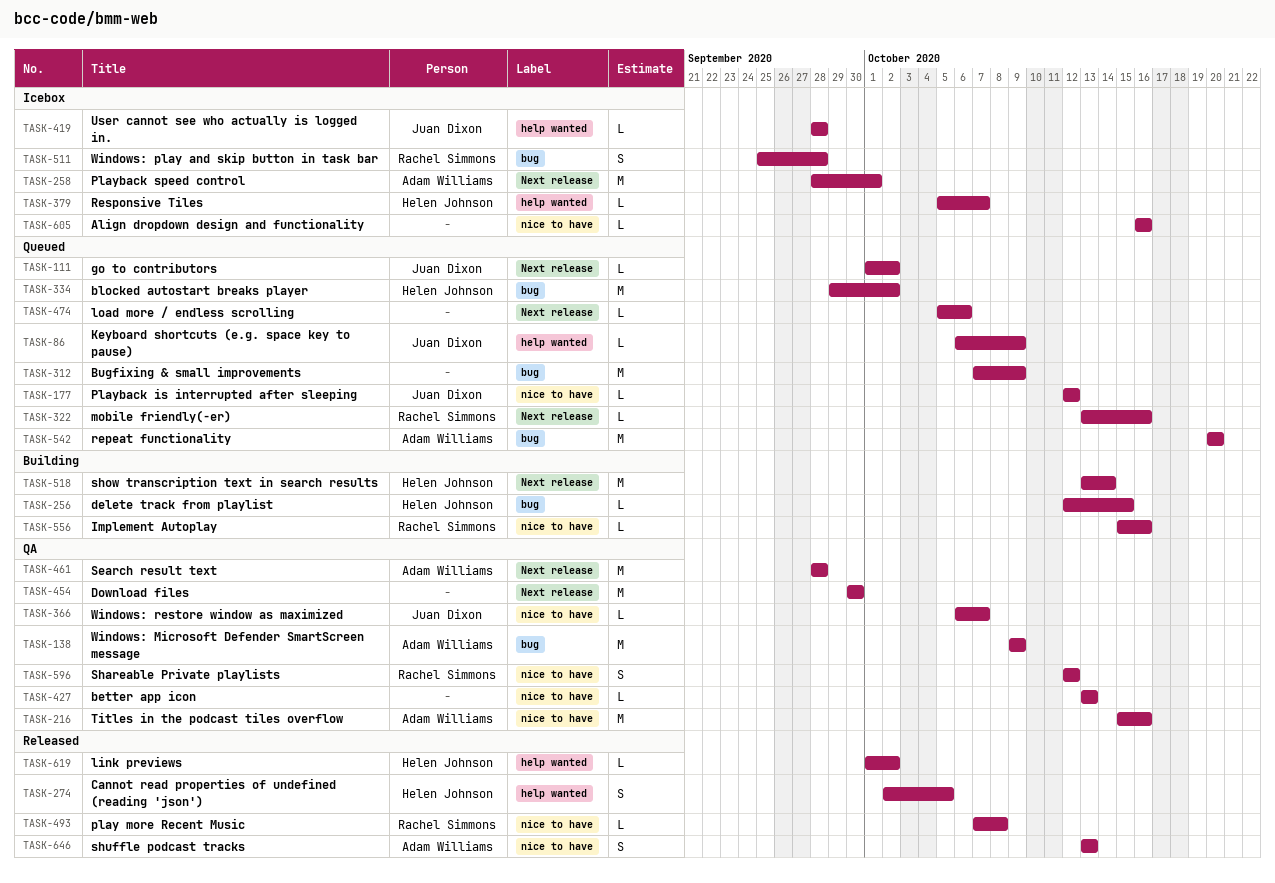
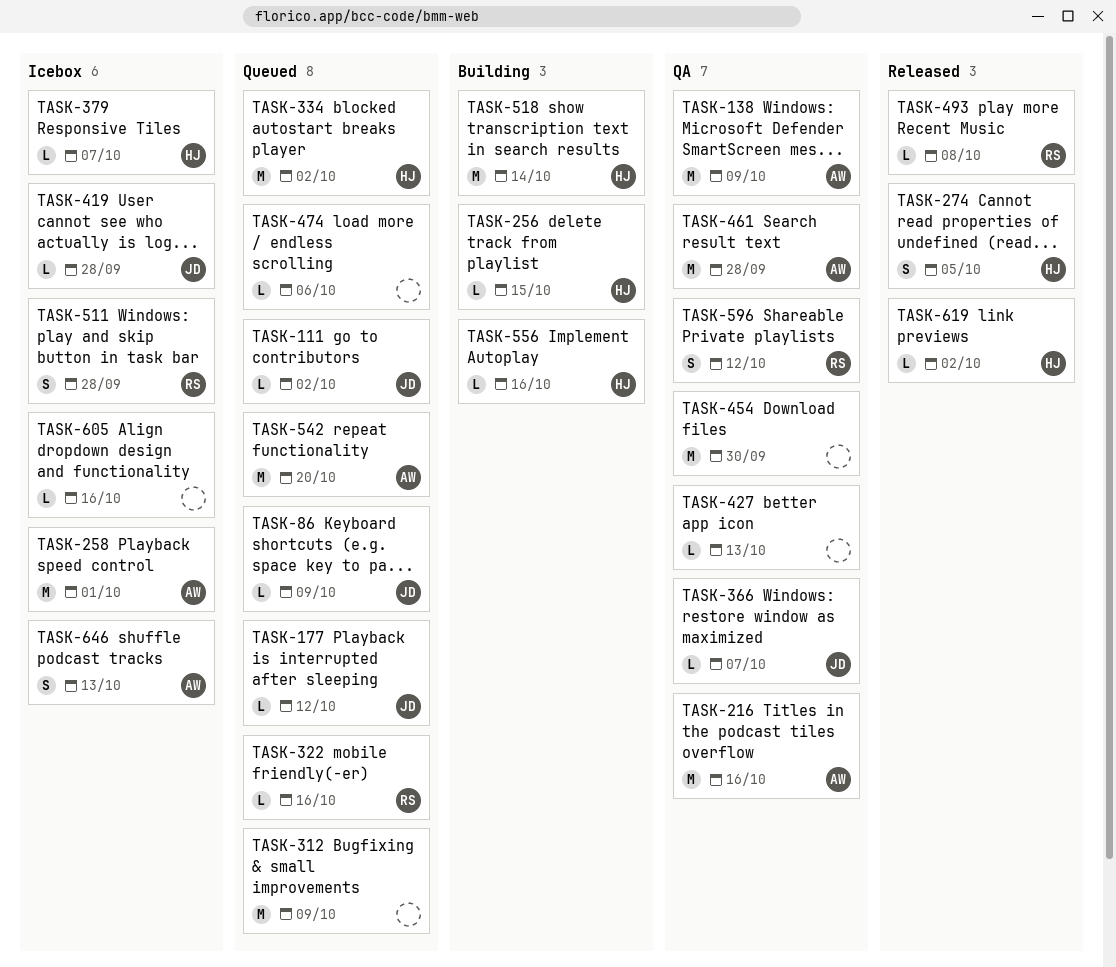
TASK-556, owner: Rachel Simmons -> Helen Johnson
TASK-646, status: Released -> Icebox

